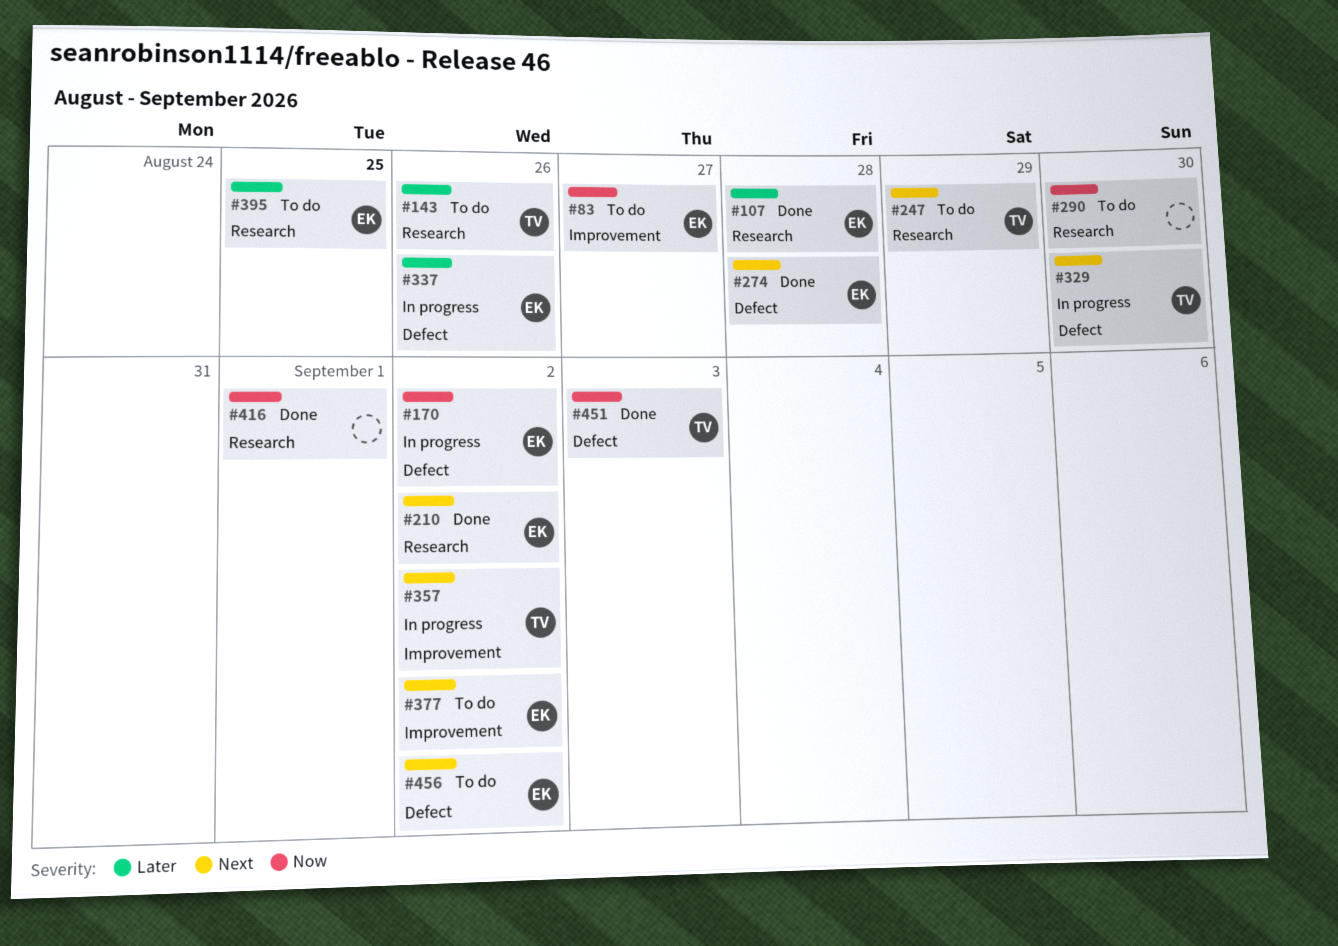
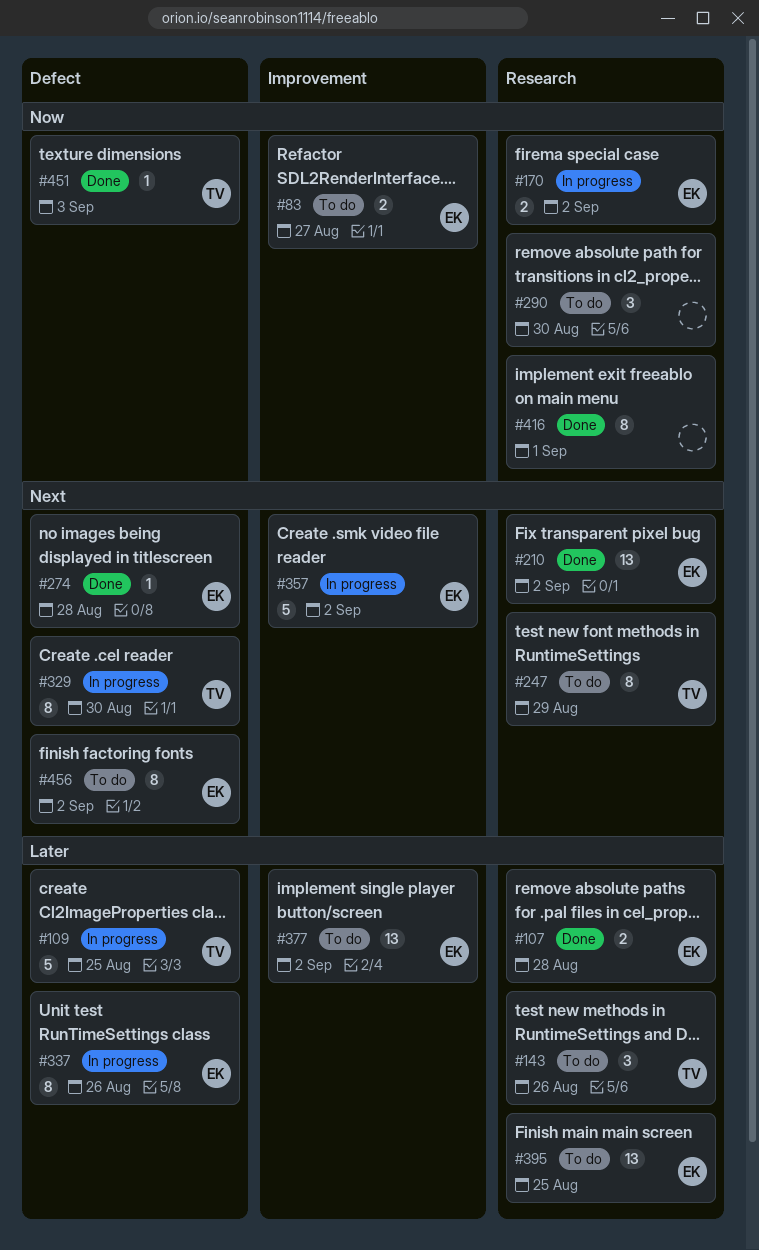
#109: none -> present
#170, label: Defect -> Research
#357, owner: TV -> EK
#377, priority: Next -> Later

